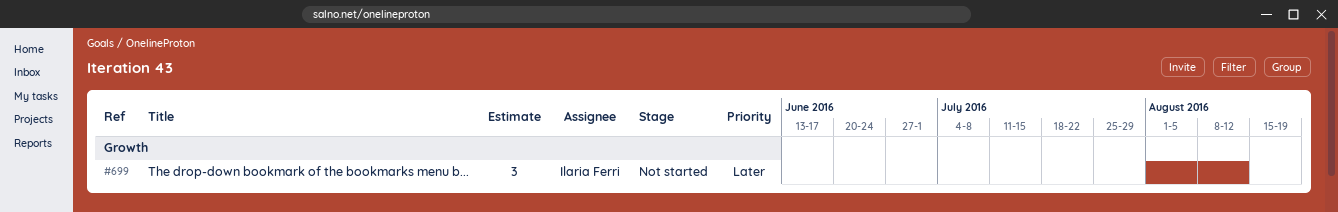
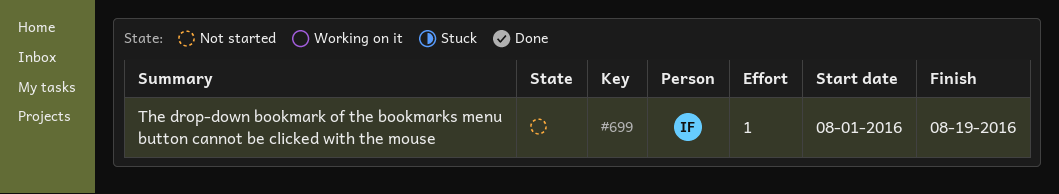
#699, estimate: 3 -> 1
#699, due: Aug 12 -> Aug 19

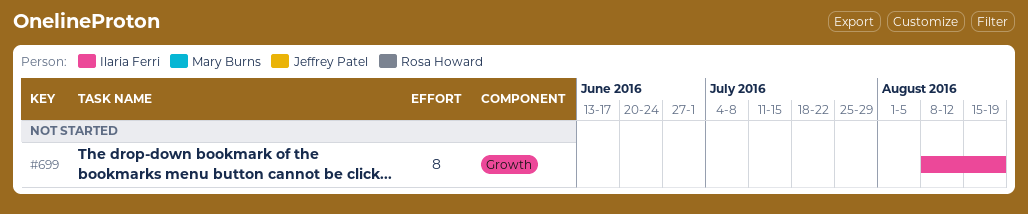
#699, estimate: 1 -> 8
#699, start: Aug 1 -> Aug 8

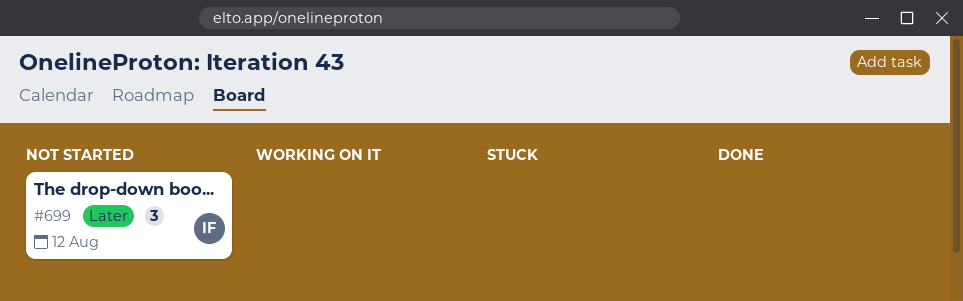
#699, estimate: 8 -> 3
#699, due: Aug 19 -> Aug 12

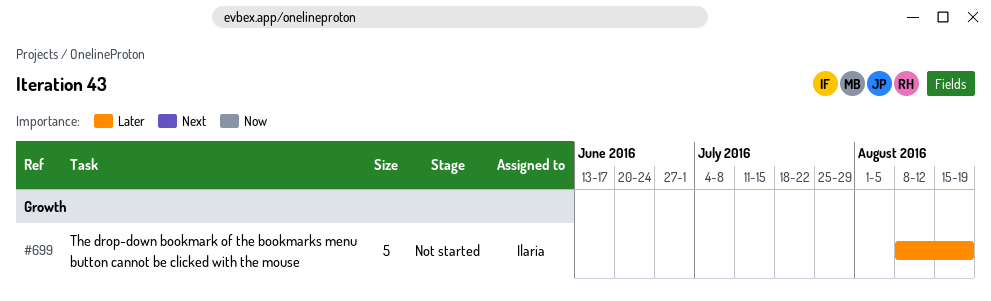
#699, estimate: 3 -> 5
#699, due: Aug 12 -> Aug 19

